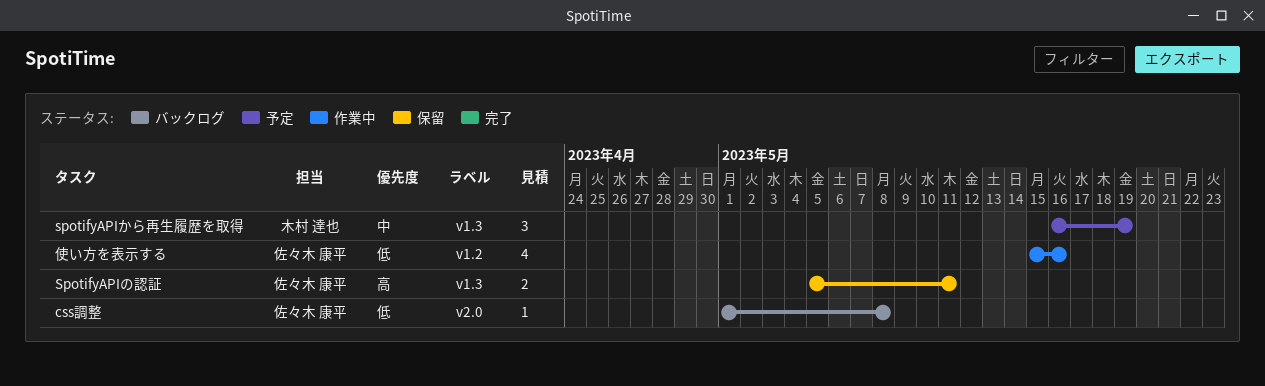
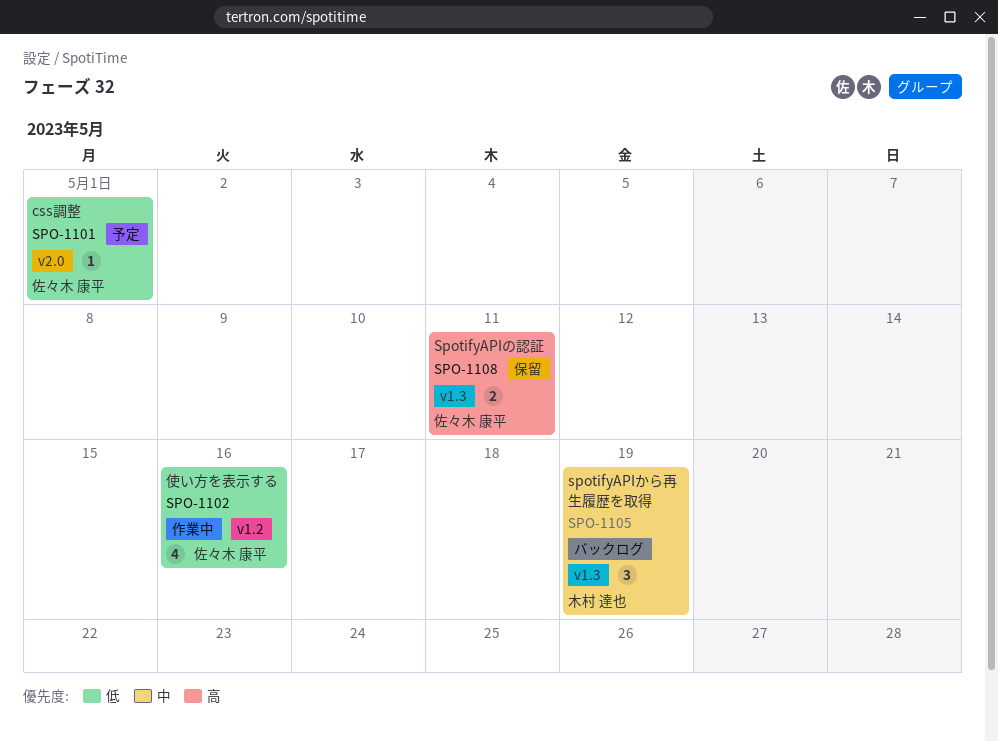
css調整, status: バックログ -> 予定
css調整, due: May 8 -> May 1
spotifyAPIから再生履歴を取得, status: 予定 -> バックログ

